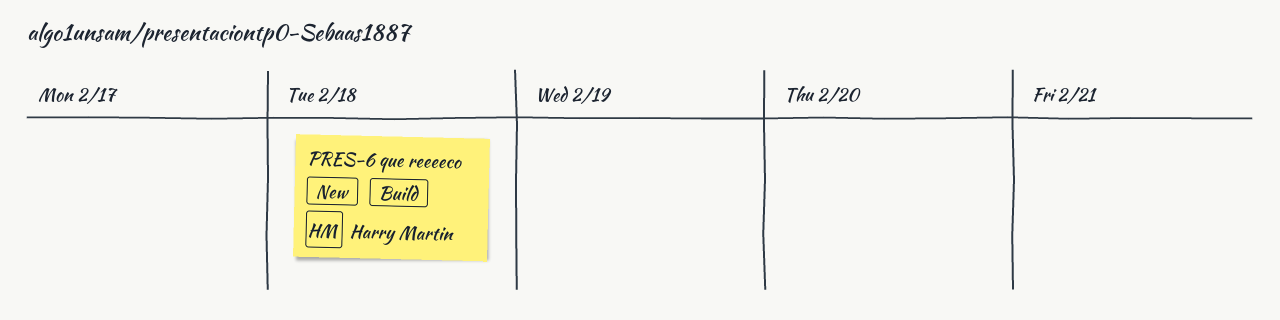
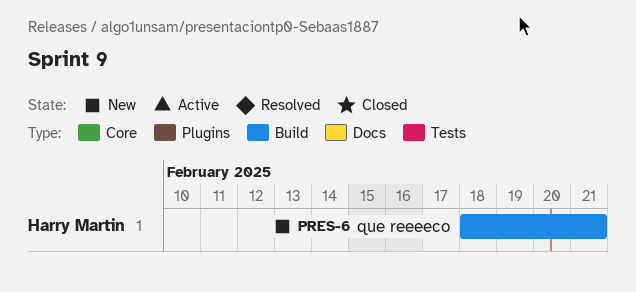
PRES-6, due: Feb 18 -> Feb 21

